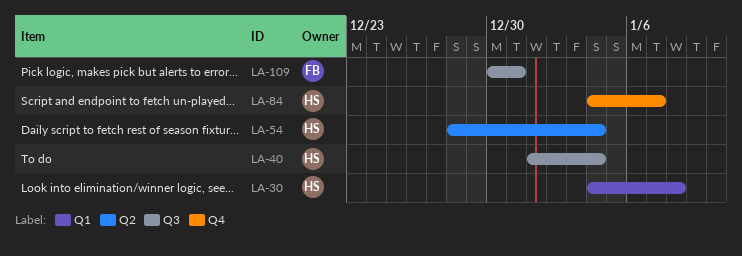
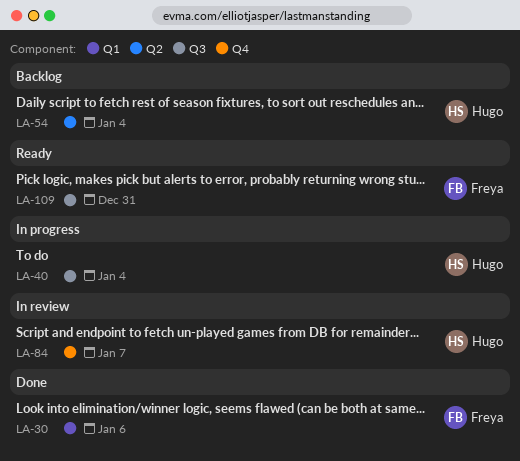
LA-30, owner: Hugo -> Freya
LA-30, due: Jan 8 -> Jan 6

